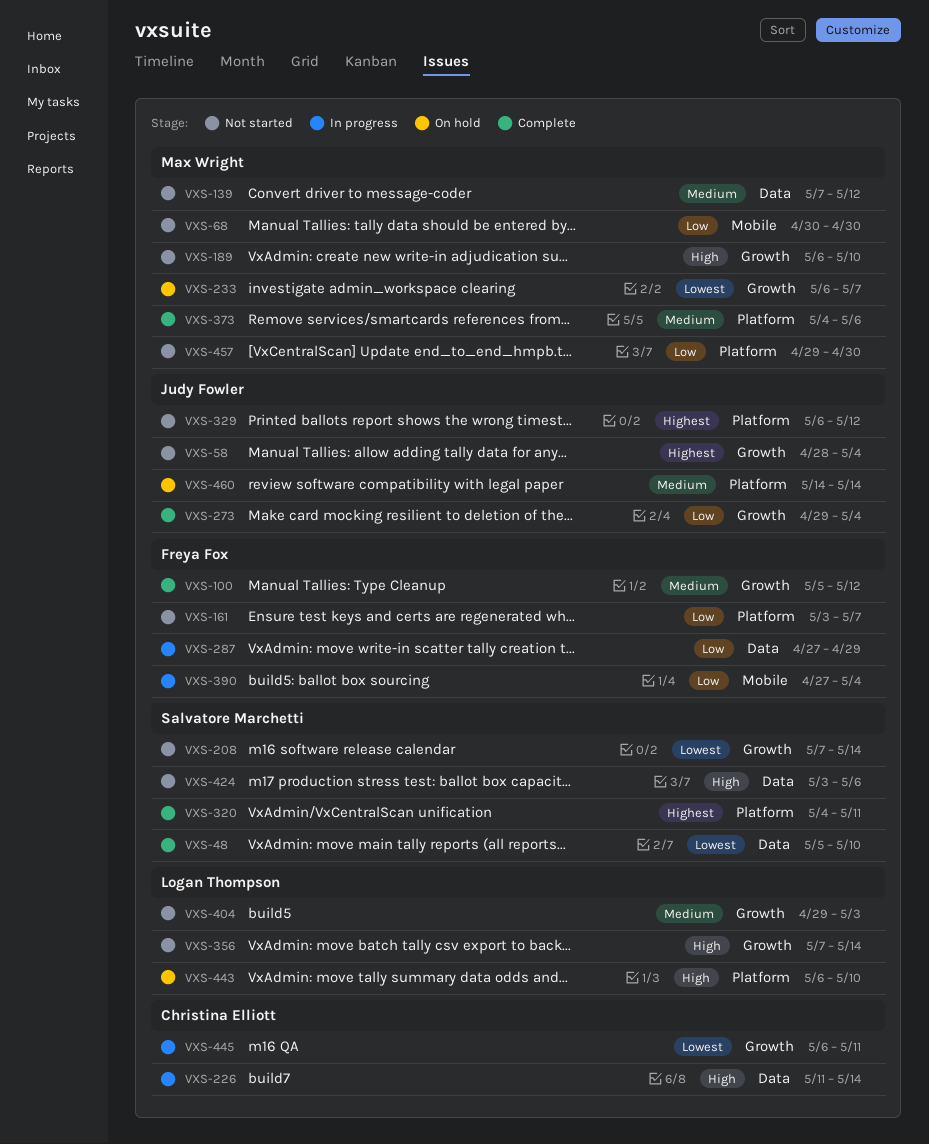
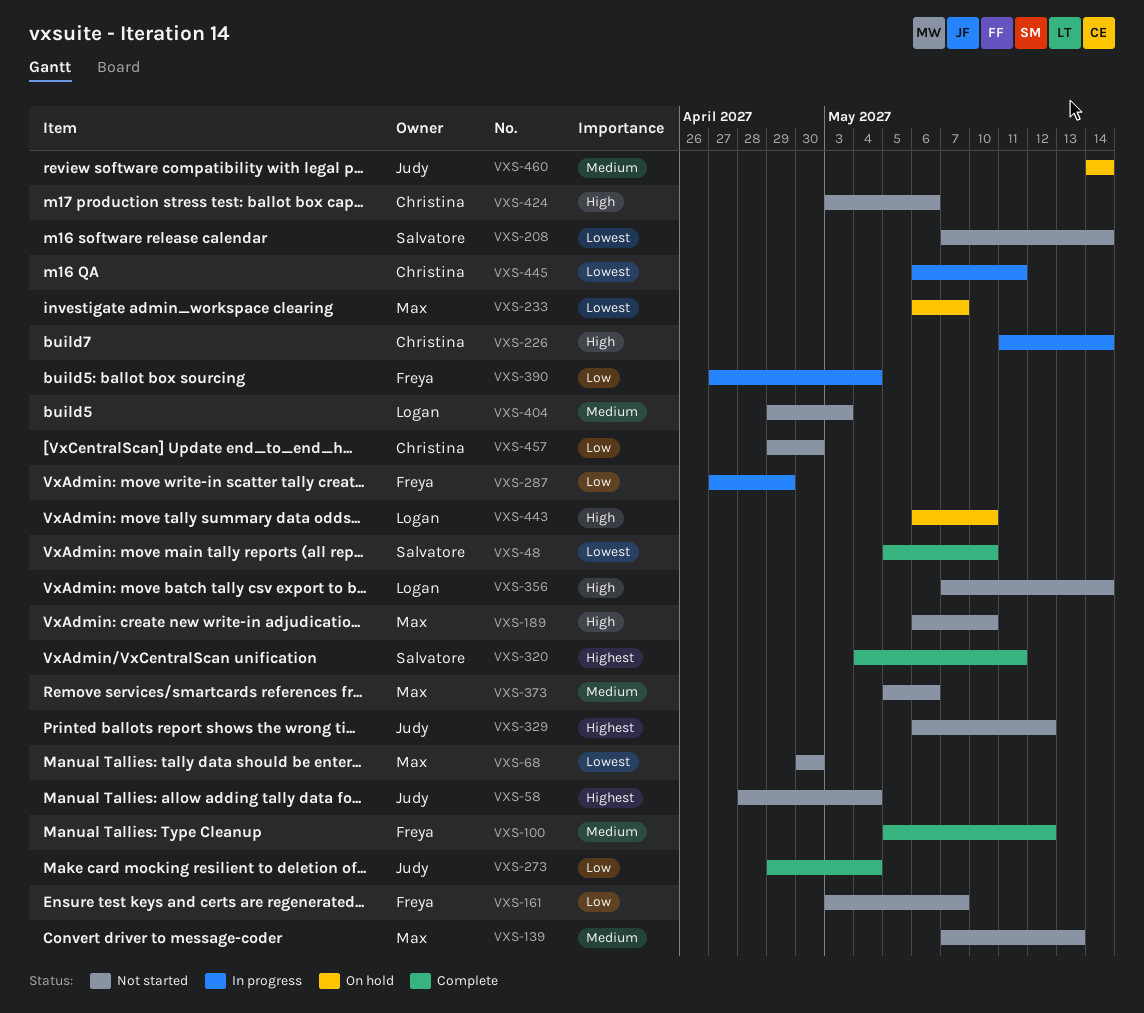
VXS-68, priority: Low -> Lowest
VXS-139, due: May 12 -> May 13
VXS-373, status: Complete -> Not started
VXS-373, start: May 4 -> May 5
VXS-424, owner: Salvatore Marchetti -> Christina Elliott
VXS-457, owner: Max Wright -> Christina Elliott

